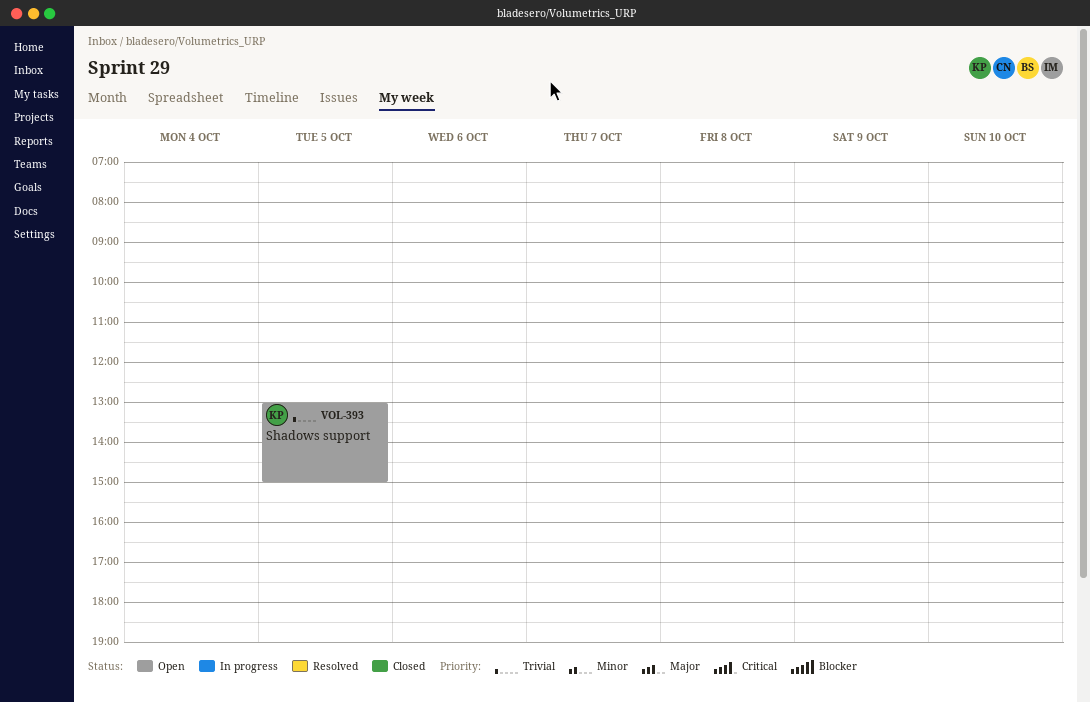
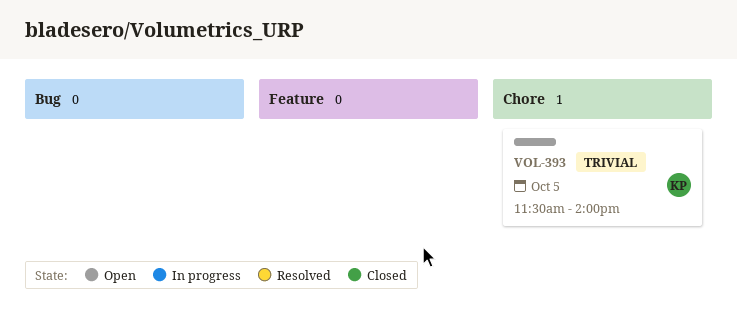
VOL-393, begins: 13:00 -> 11:30
VOL-393, ends: 15:00 -> 14:00

